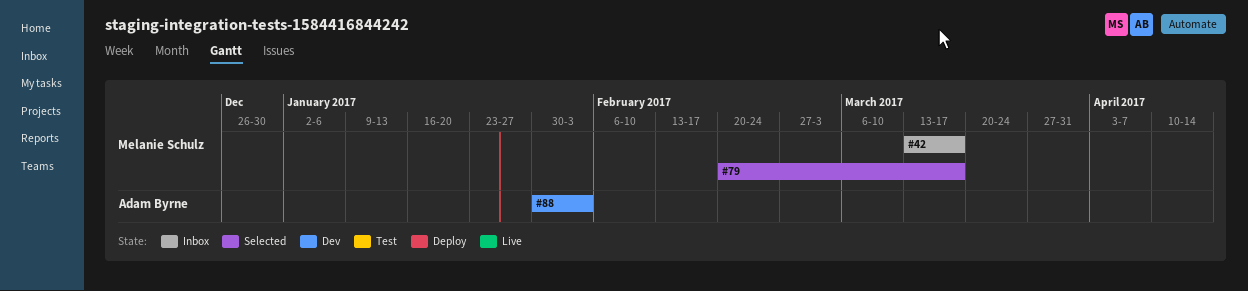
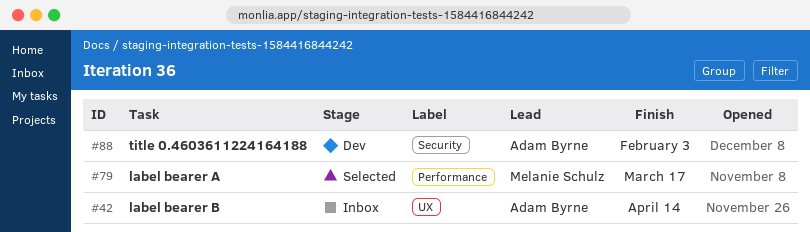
#42, owner: Melanie Schulz -> Adam Byrne
#42, due: Mar 17 -> Apr 14

